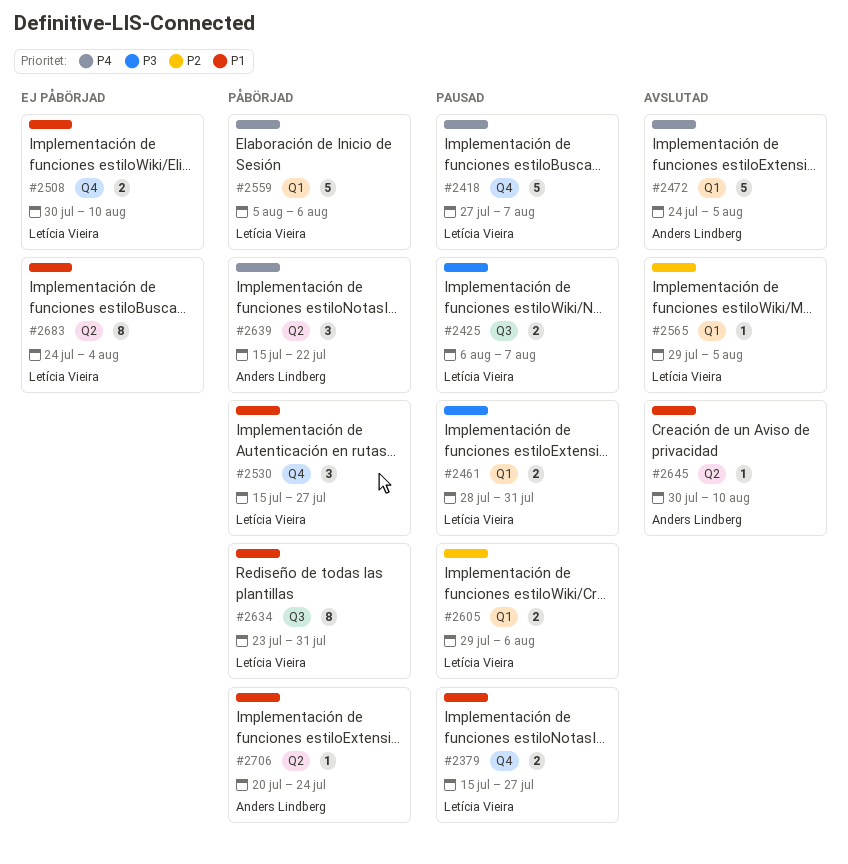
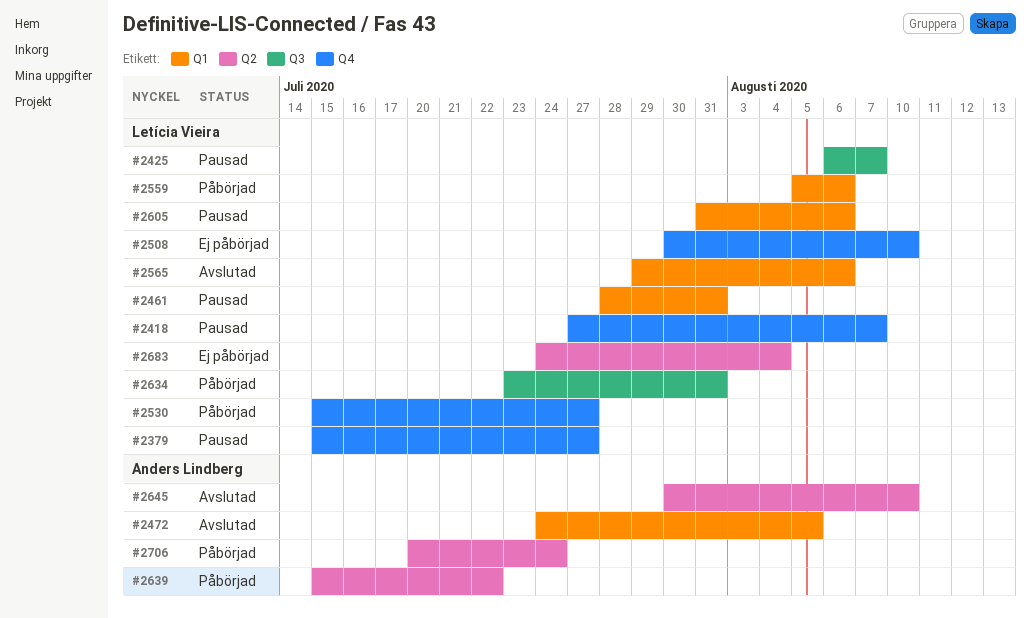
#2565, due: Aug 5 -> Aug 6
#2605, start: Jul 29 -> Jul 31

